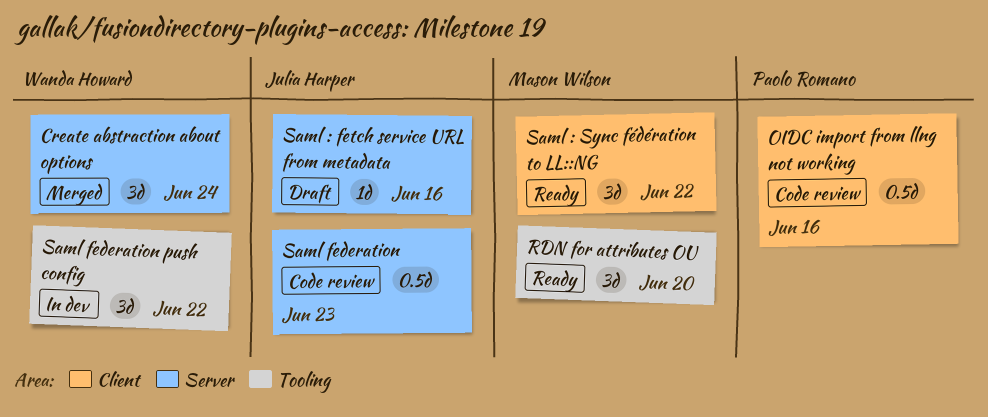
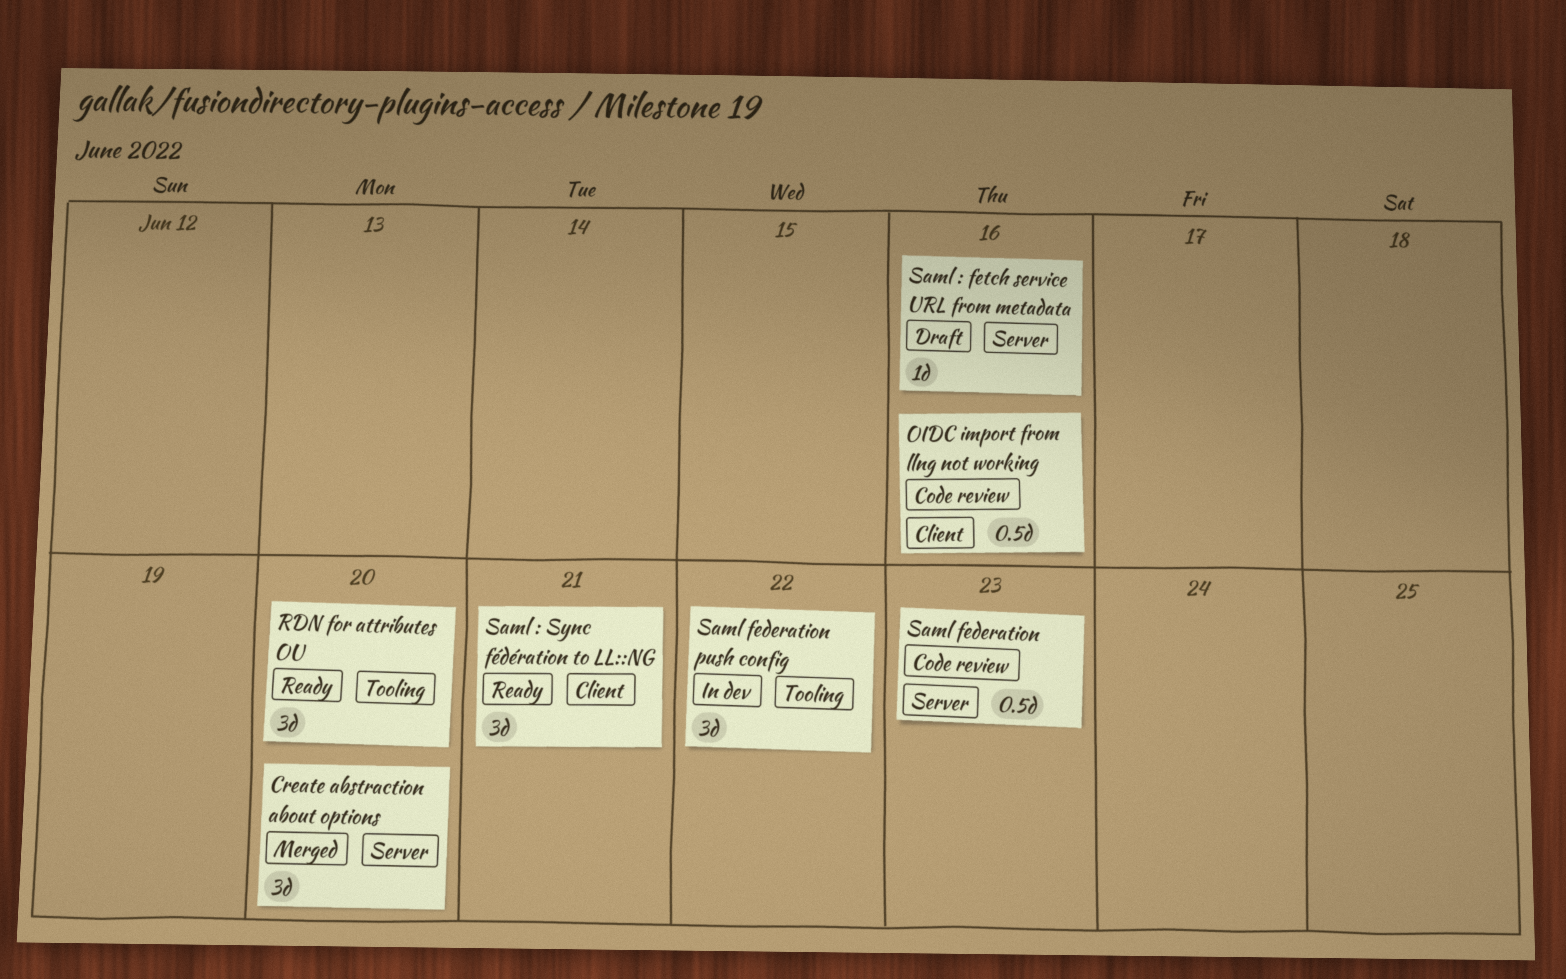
Create abstraction about options, due: Jun 24 -> Jun 20
Saml : Sync fédération to LL::NG, due: Jun 22 -> Jun 21

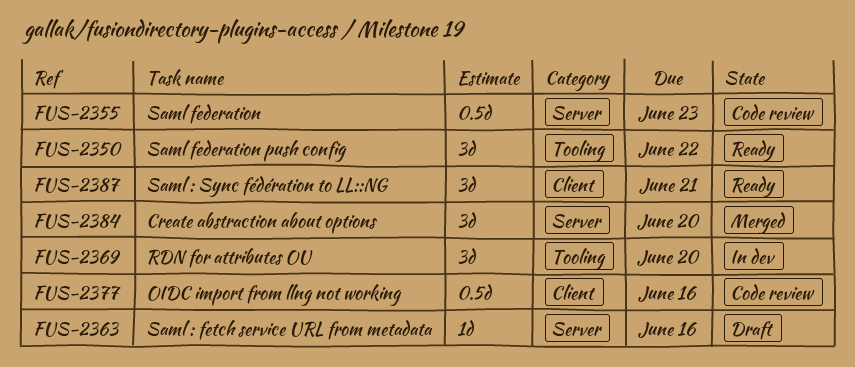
RDN for attributes OU, status: Ready -> In dev
Saml federation push config, status: In dev -> Ready

